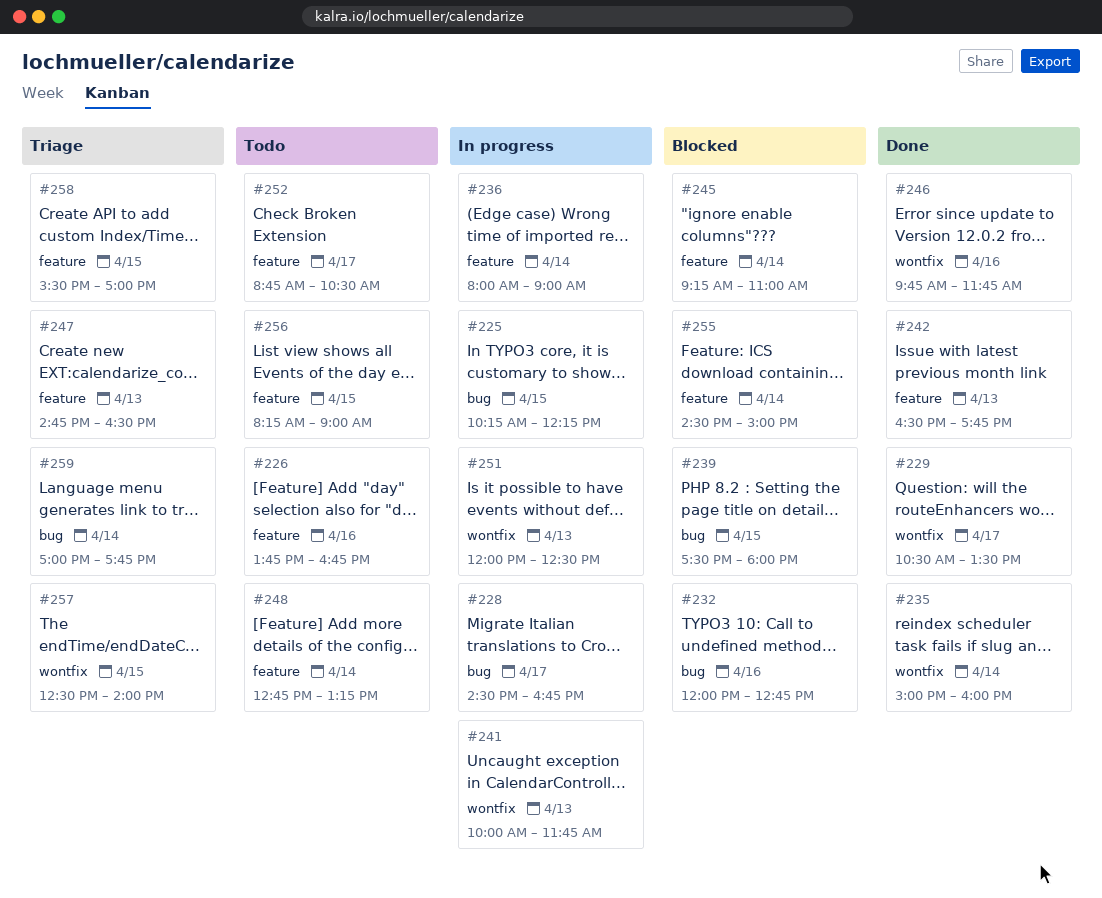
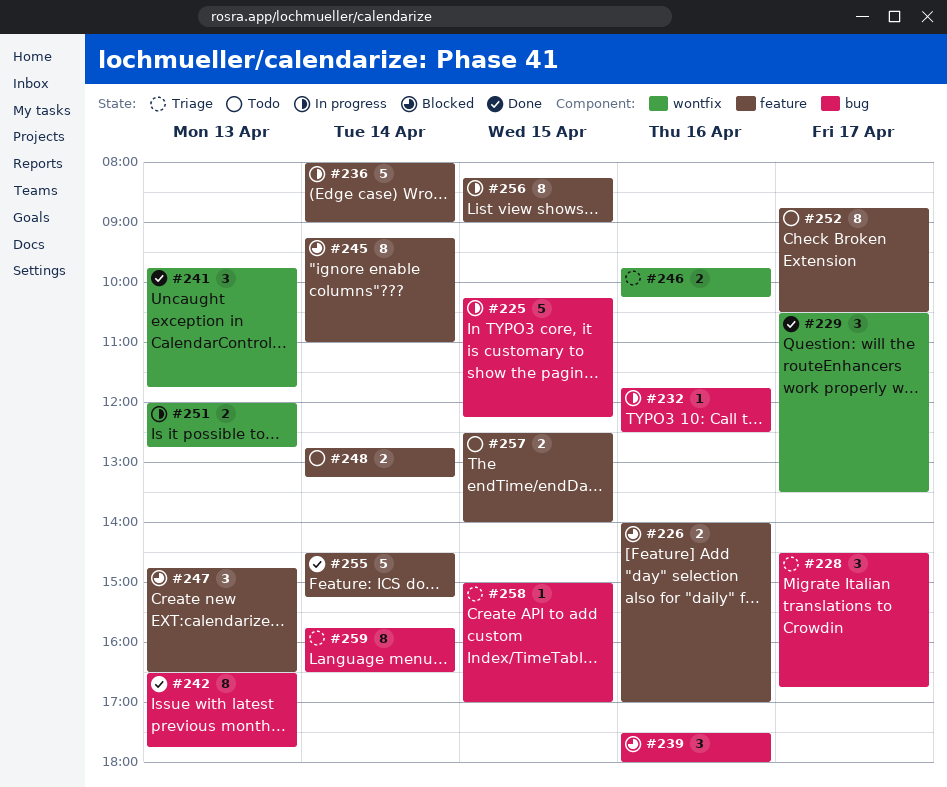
#226, status: Todo -> Blocked
#226, begins: 13:45 -> 14:00
#226, ends: 16:45 -> 17:00
#228, status: In progress -> Triage
#232, status: Blocked -> In progress
#232, begins: 12:00 -> 11:45
#232, ends: 12:45 -> 12:30
#235: present -> none
#239, day: Apr 15 -> Apr 16
#241, status: In progress -> Done
#241, begins: 10:00 -> 09:45
#242, label: feature -> bug
#246, status: Done -> Triage
#246, ends: 11:45 -> 10:15
#247, status: Triage -> Blocked
#251, ends: 12:30 -> 12:45
#255, status: Blocked -> Done
#255, ends: 15:00 -> 15:15
#256, status: Todo -> In progress
#257, status: Triage -> Todo
#257, label: wontfix -> feature
#258, label: feature -> bug
#258, begins: 15:30 -> 15:00
#259, begins: 17:00 -> 15:45
#259, ends: 17:45 -> 16:30

